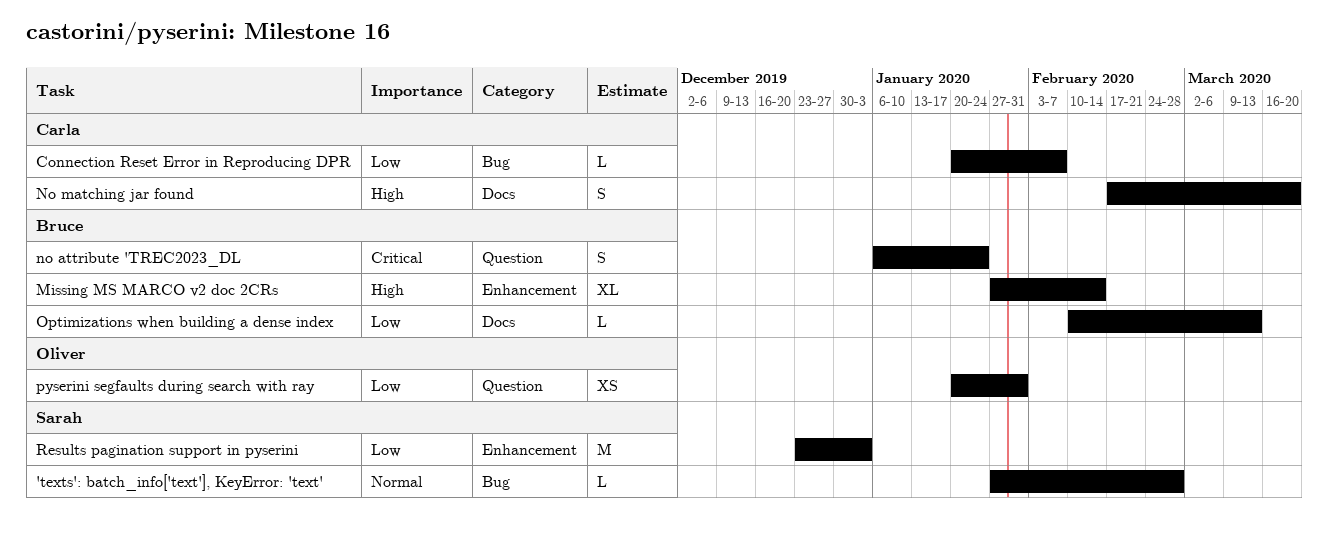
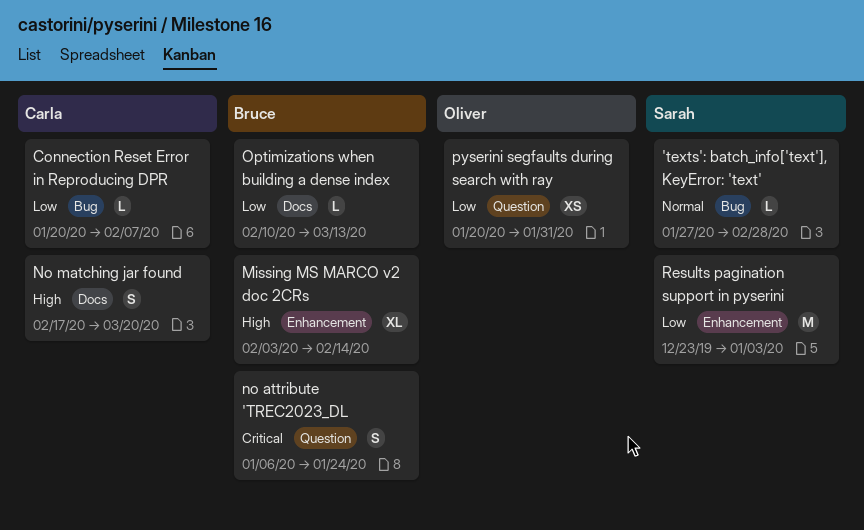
Missing MS MARCO v2 doc 2CRs, start: Jan 27 -> Feb 3

